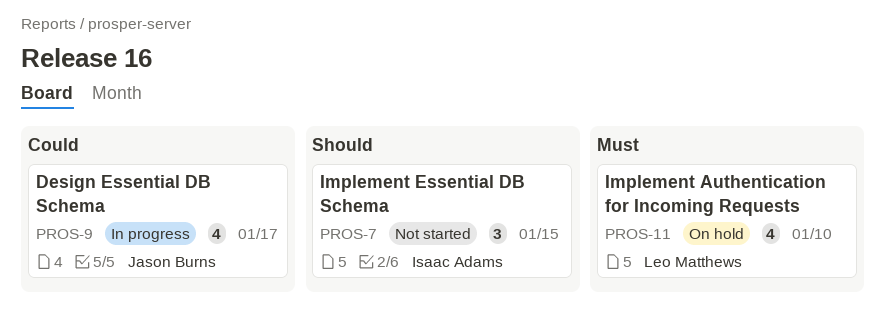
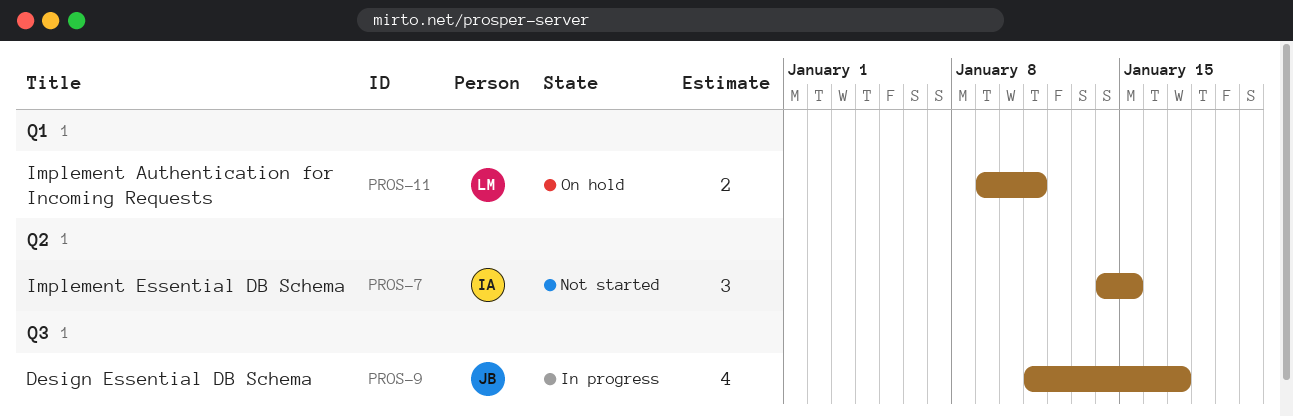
PROS-11, estimate: 4 -> 2
PROS-11, due: Jan 10 -> Jan 11

